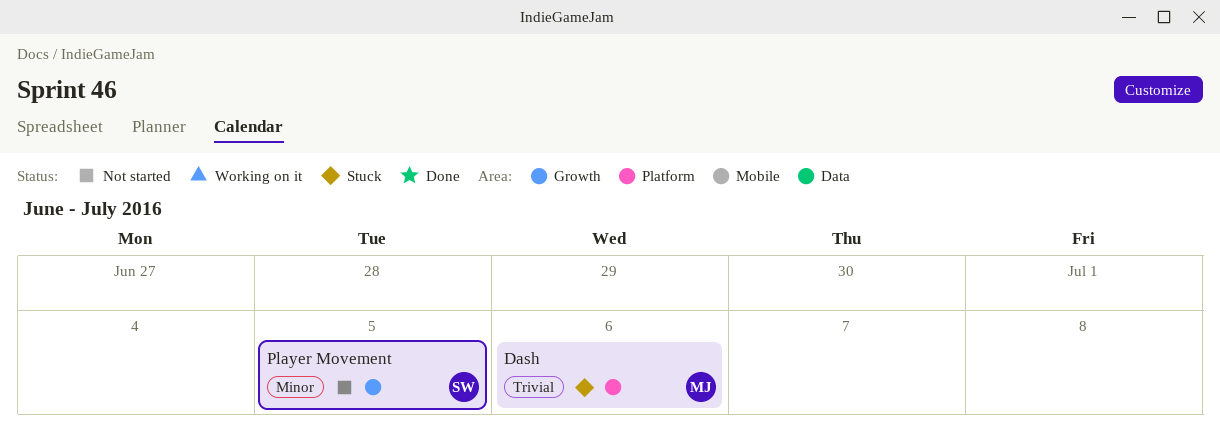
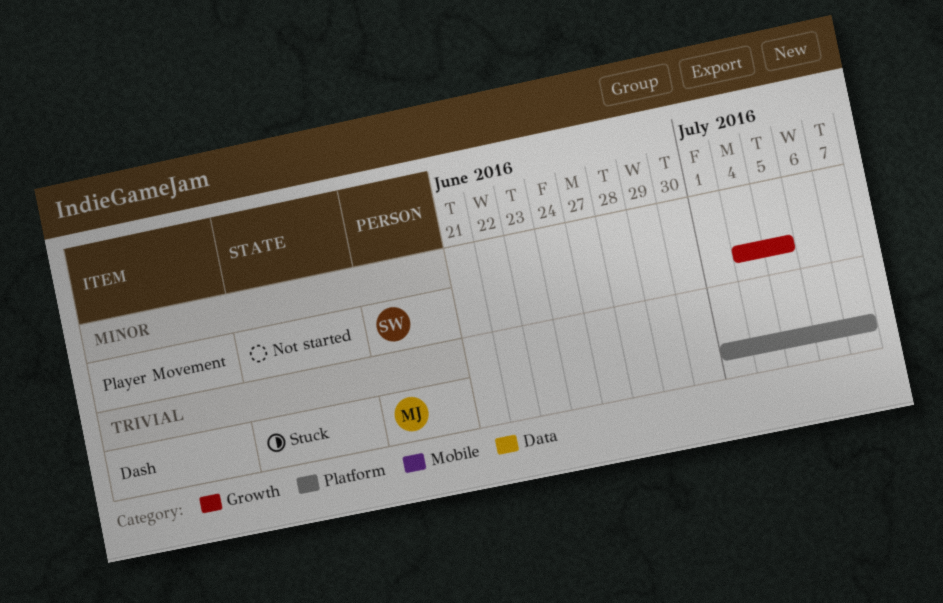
Dash, due: Jul 6 -> Jul 7

